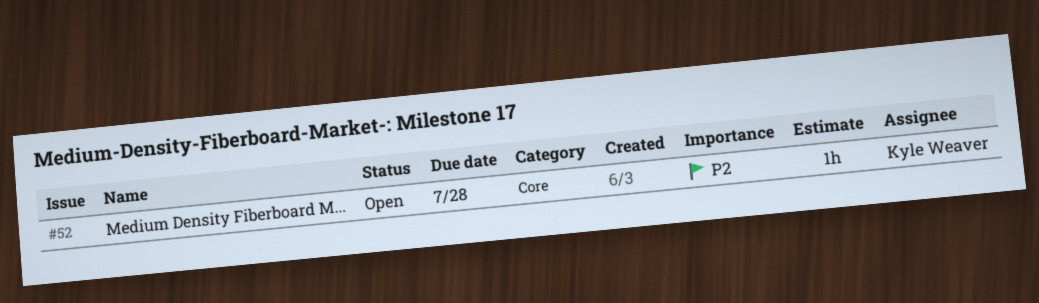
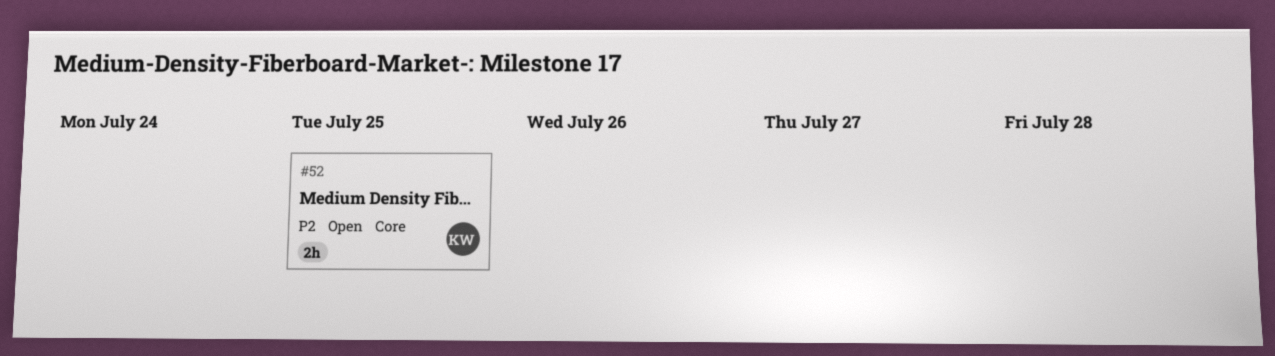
#52, estimate: 1h -> 2h
#52, due: Jul 28 -> Jul 25

